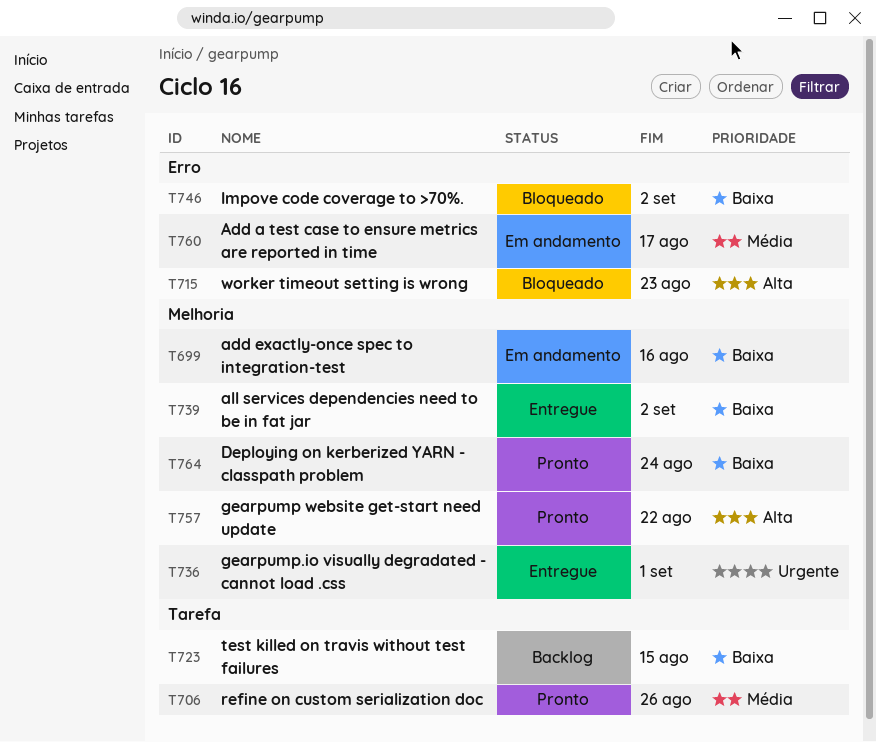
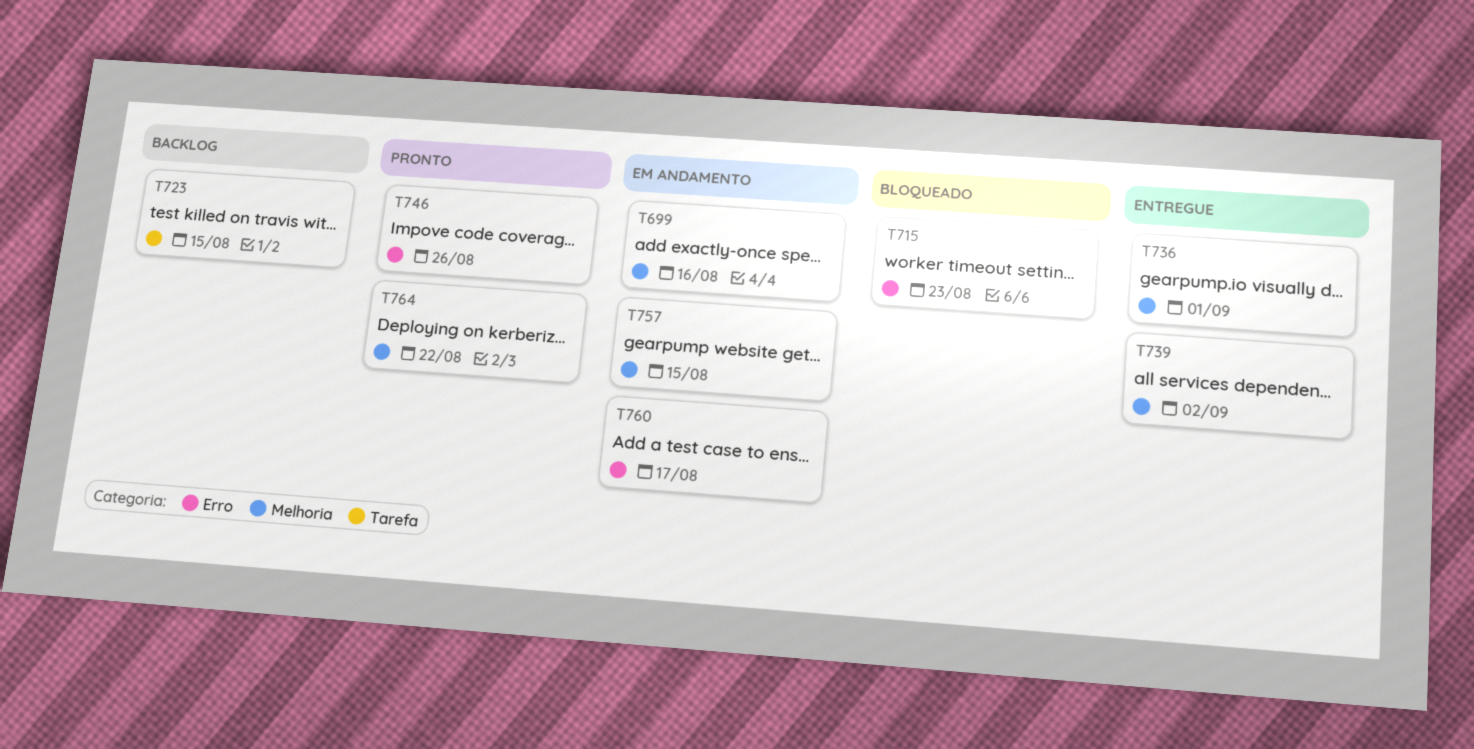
T706: present -> none
T746, status: Bloqueado -> Pronto
T746, due: Sep 2 -> Aug 26
T757, status: Pronto -> Em andamento
T757, due: Aug 22 -> Aug 15
T764, due: Aug 24 -> Aug 22

